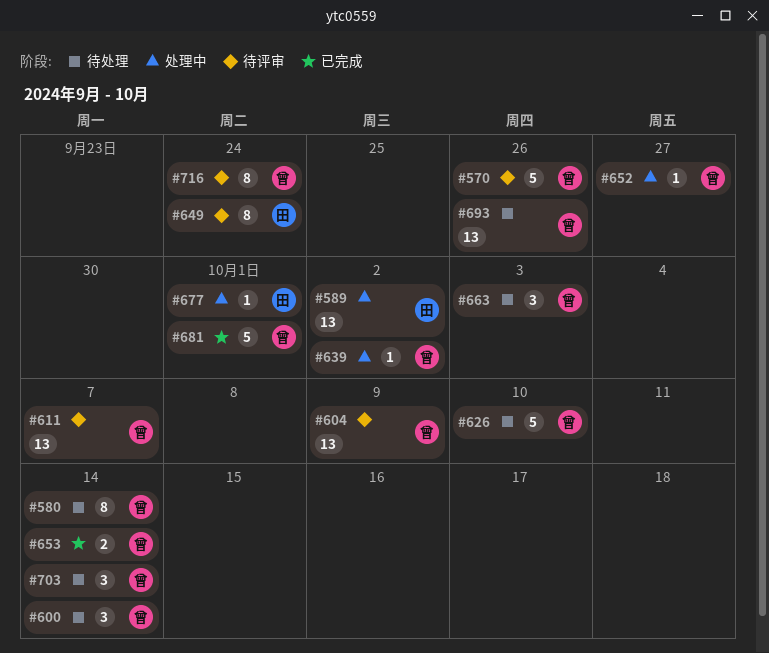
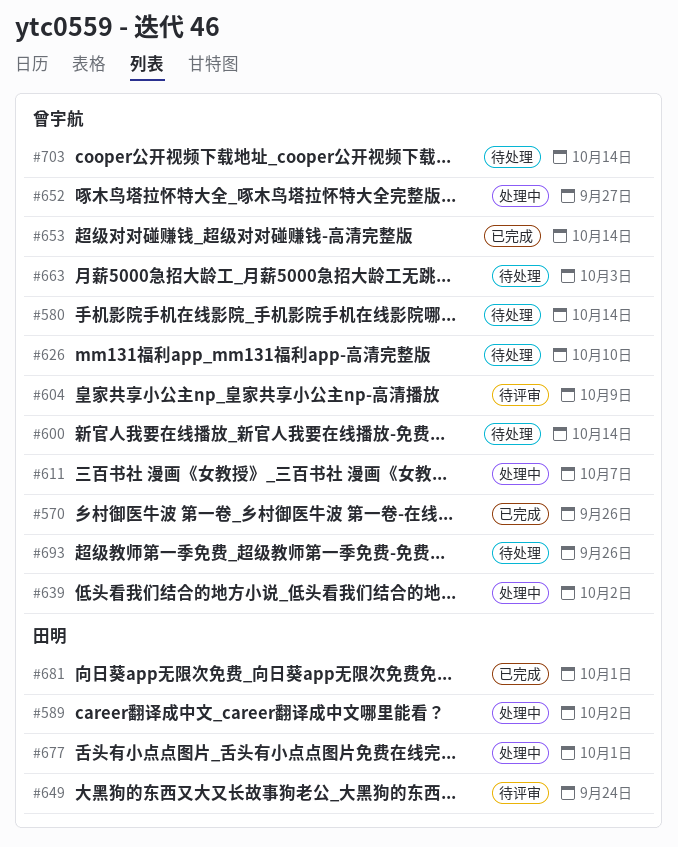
#570, status: 待评审 -> 已完成
#611, status: 待评审 -> 处理中
#681, owner: 曾宇航 -> 田明
#716: present -> none

